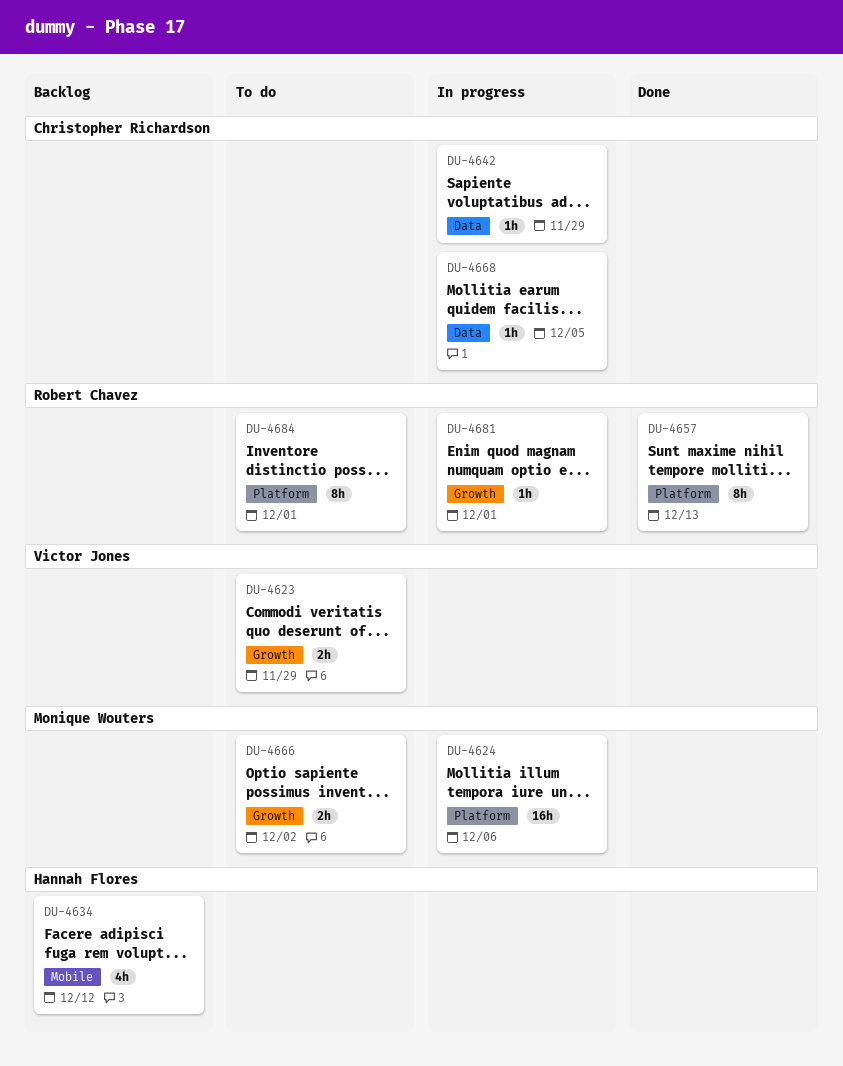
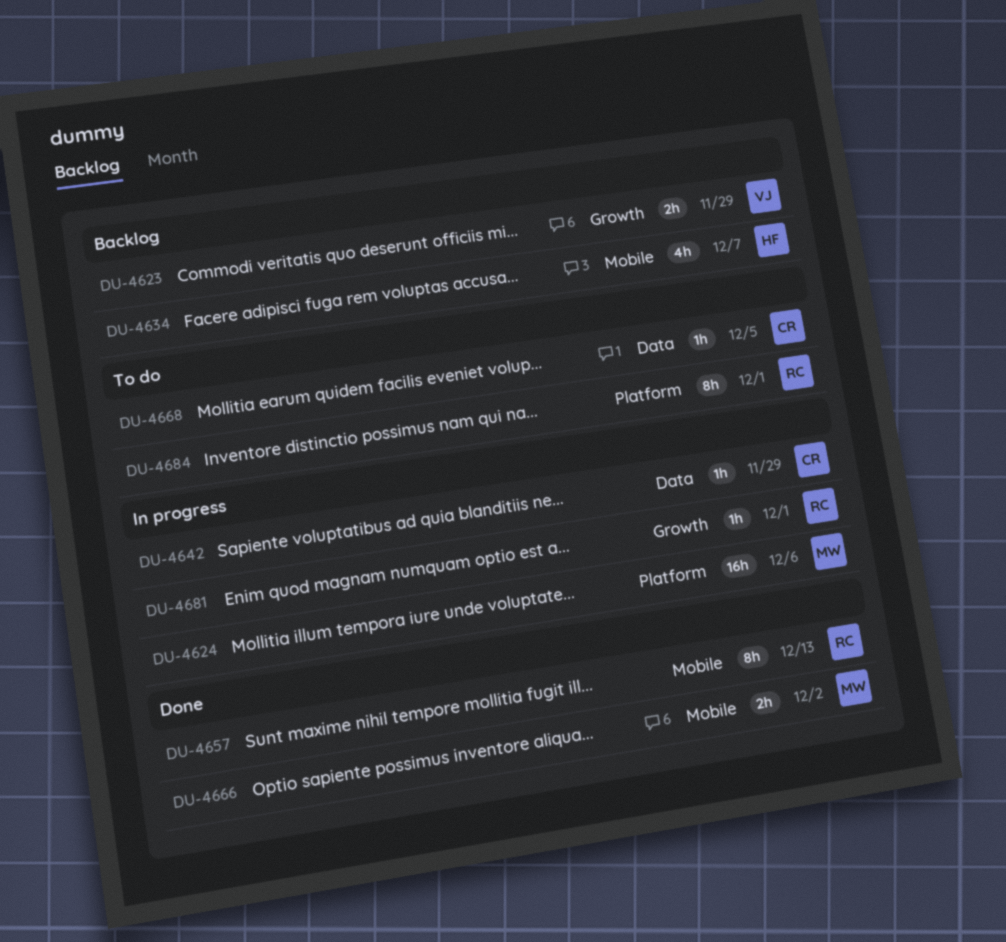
DU-4623, status: To do -> Backlog
DU-4634, due: Dec 12 -> Dec 7
DU-4657, label: Platform -> Mobile
DU-4666, status: To do -> Done
DU-4666, label: Growth -> Mobile
DU-4668, status: In progress -> To do

